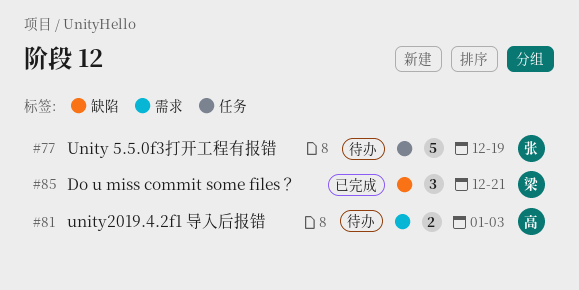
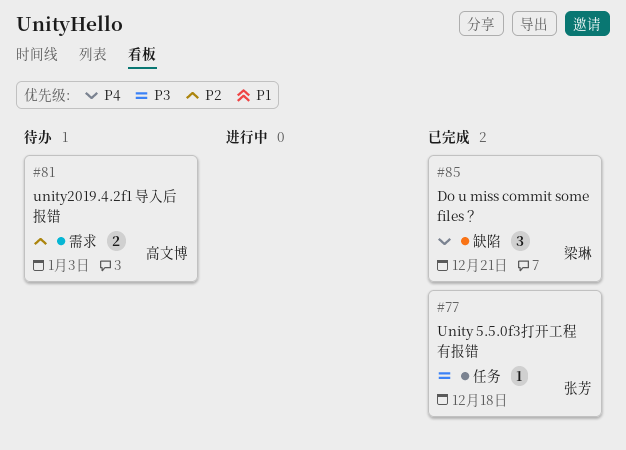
#77, status: 待办 -> 已完成
#77, estimate: 5 -> 1
#77, due: Dec 19 -> Dec 18

